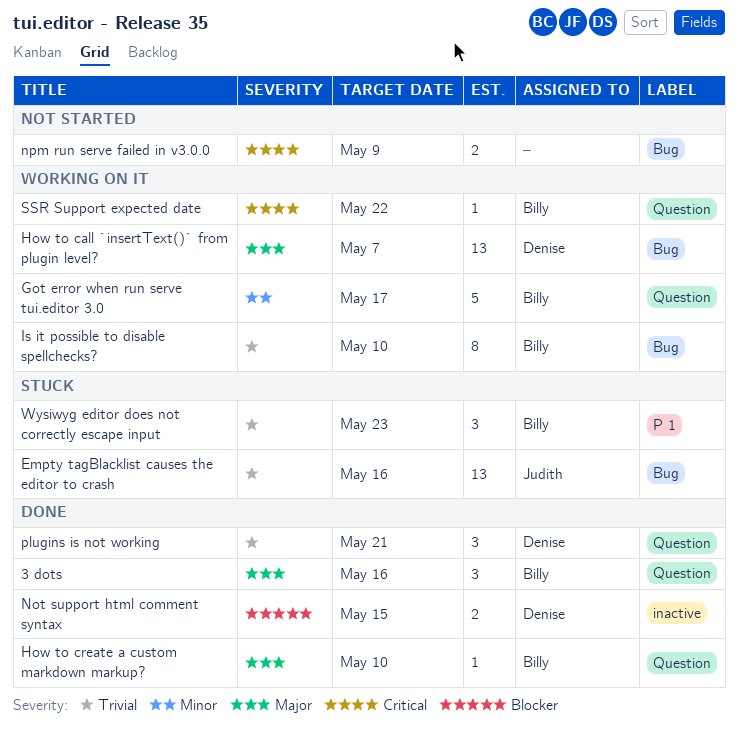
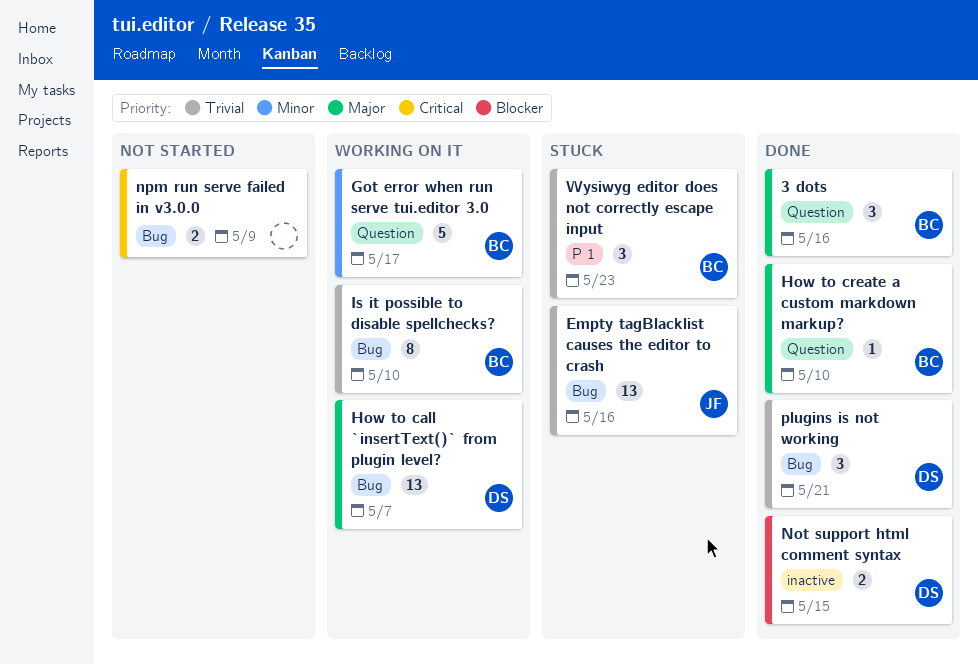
plugins is not working, label: Question -> Bug
SSR Support expected date: present -> none

